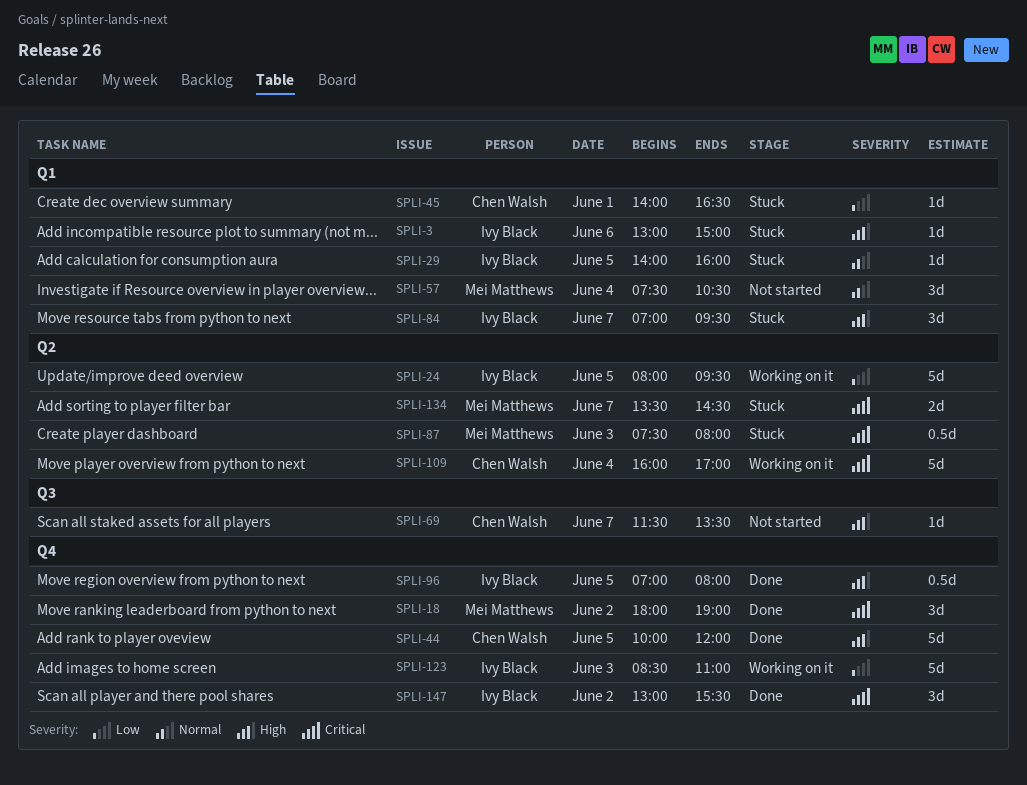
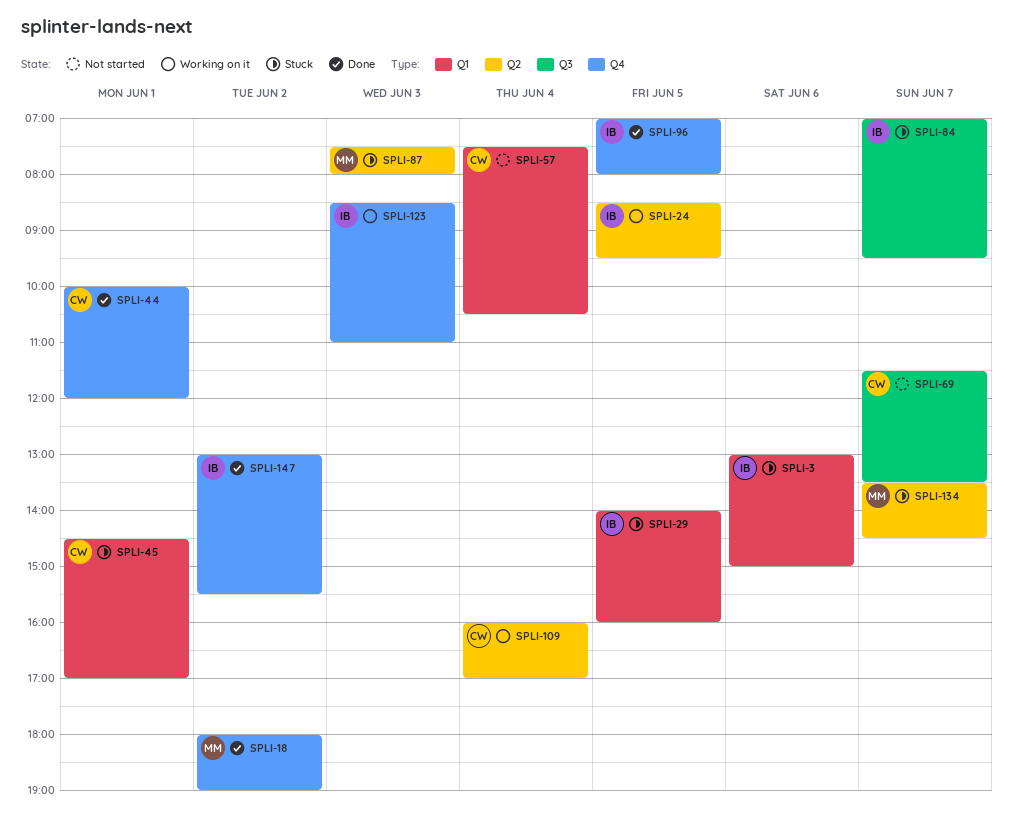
SPLI-24, begins: 08:00 -> 08:30
SPLI-44, day: Jun 5 -> Jun 1
SPLI-45, begins: 14:00 -> 14:30
SPLI-45, ends: 16:30 -> 17:00
SPLI-57, owner: Mei Matthews -> Chen Walsh
SPLI-84, label: Q1 -> Q3

